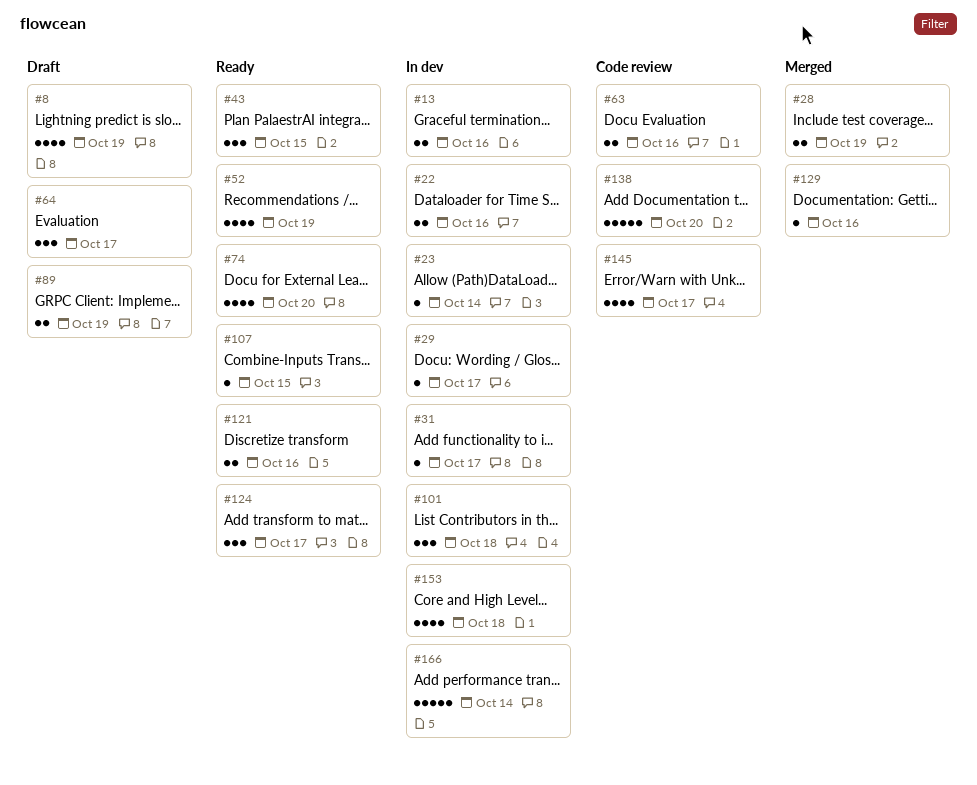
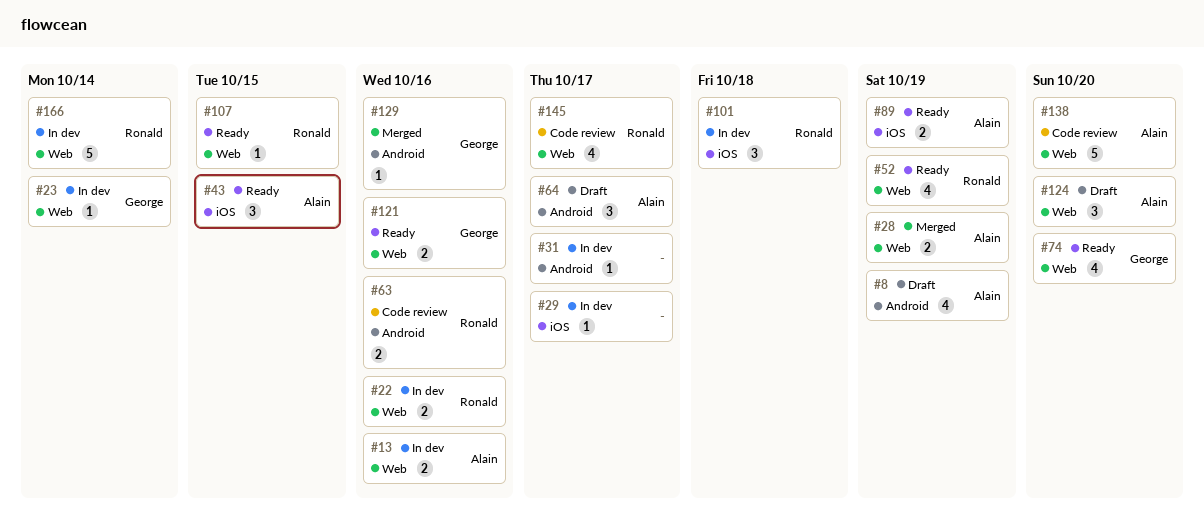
#89, status: Draft -> Ready
#124, status: Ready -> Draft
#124, due: Oct 17 -> Oct 20
#153: present -> none

